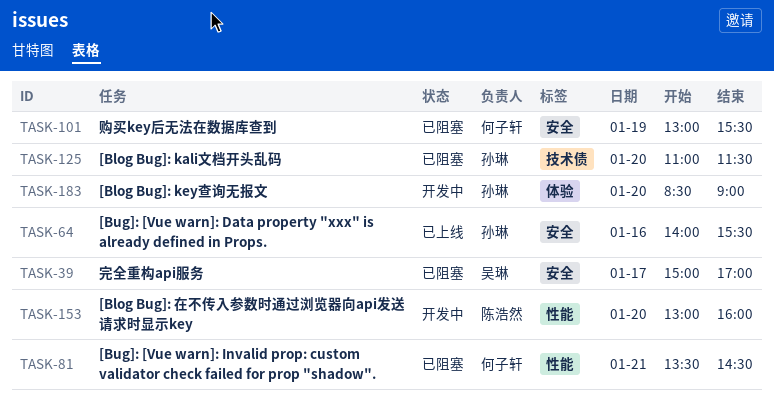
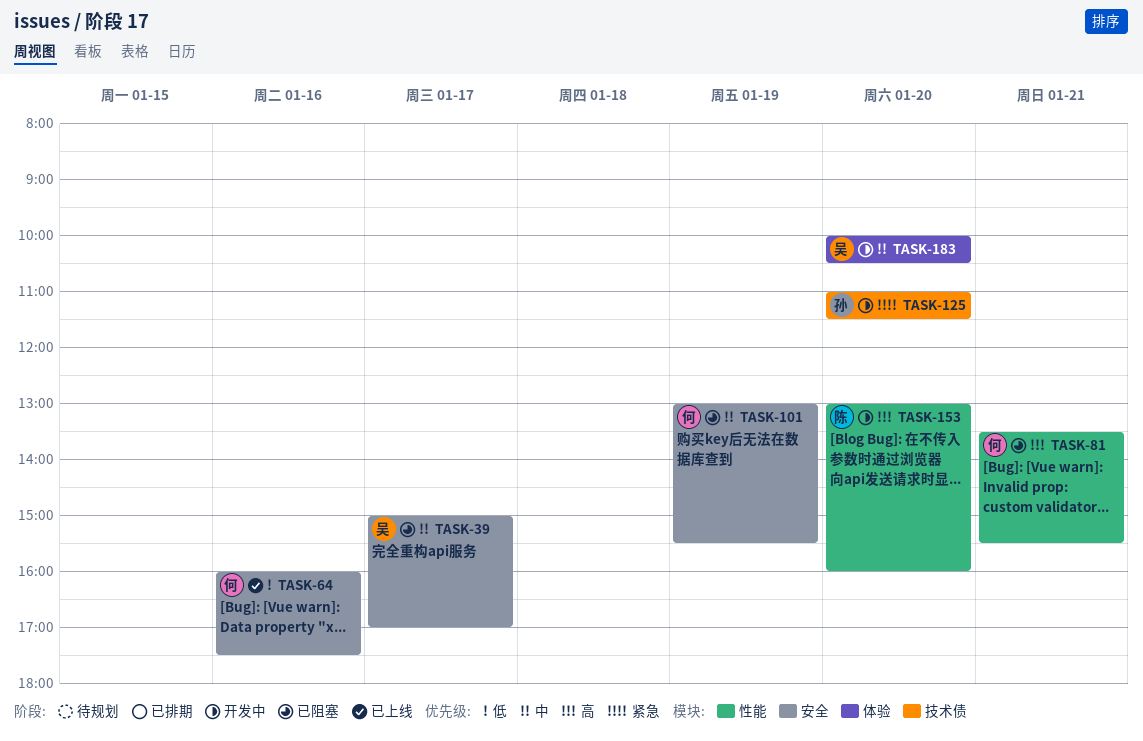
TASK-64, owner: 孙琳 -> 何子轩
TASK-64, begins: 14:00 -> 16:00
TASK-64, ends: 15:30 -> 17:30
TASK-81, ends: 14:30 -> 15:30
TASK-125, status: 已阻塞 -> 开发中
TASK-183, owner: 孙琳 -> 吴琳
TASK-183, begins: 08:30 -> 10:00
TASK-183, ends: 09:00 -> 10:30

